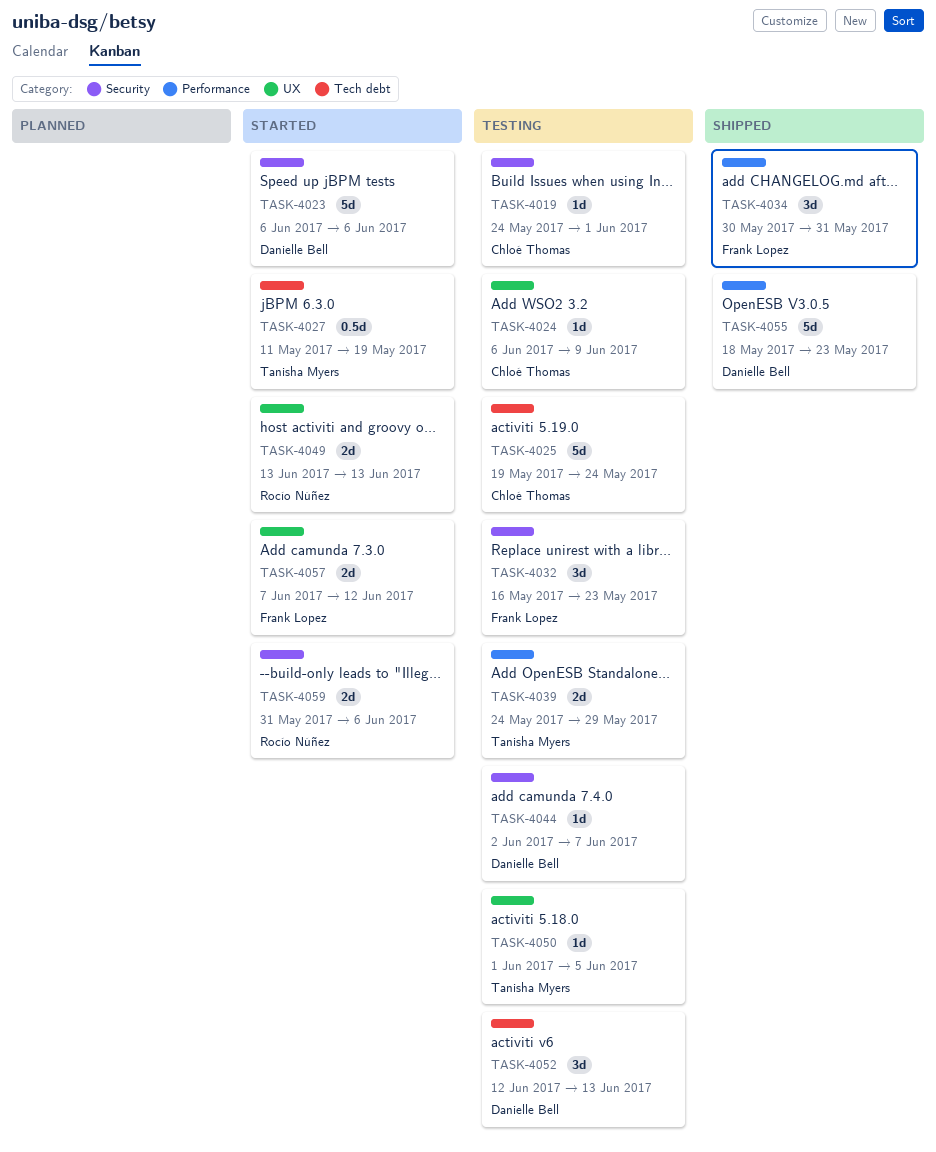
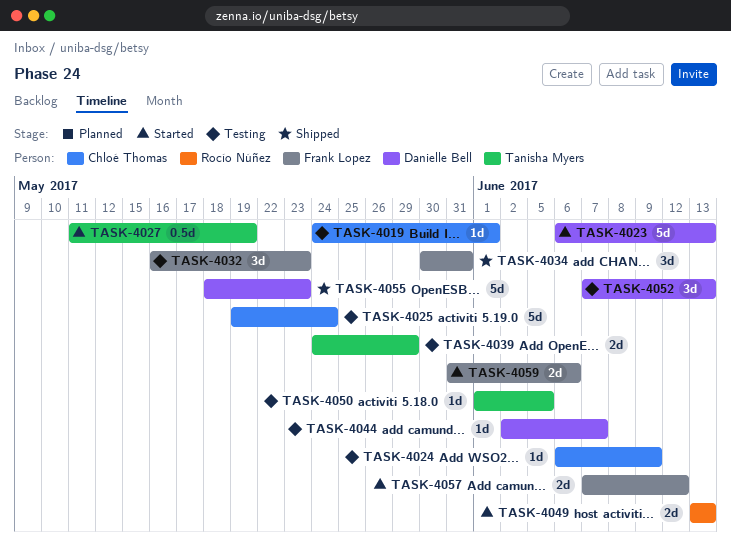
TASK-4023, due: Jun 6 -> Jun 13
TASK-4052, start: Jun 12 -> Jun 7
TASK-4059, owner: Rocío Núñez -> Frank Lopez

